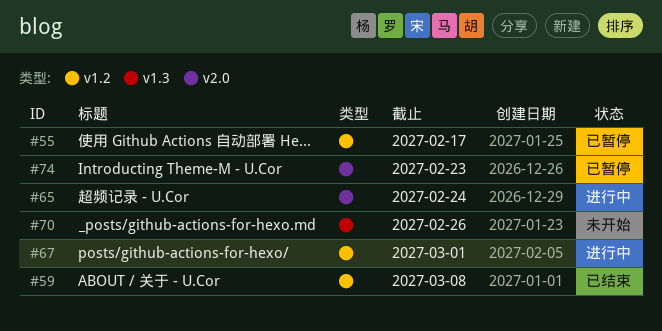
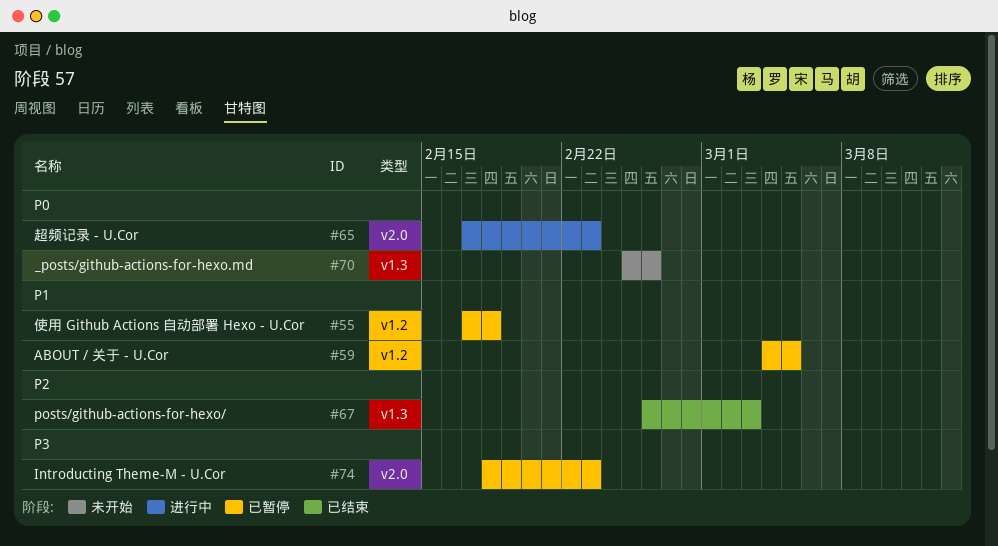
#55, due: Feb 17 -> Feb 18
#59, status: 已结束 -> 已暂停
#59, due: Mar 8 -> Mar 5
#65, due: Feb 24 -> Feb 23
#67, status: 进行中 -> 已结束
#67, label: v1.2 -> v1.3
#67, due: Mar 1 -> Mar 3

